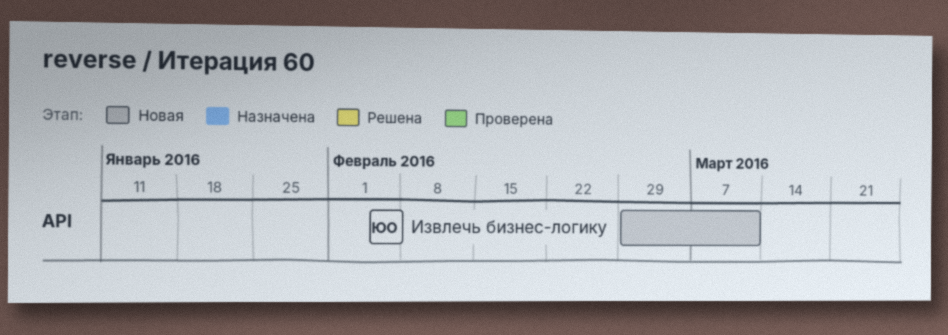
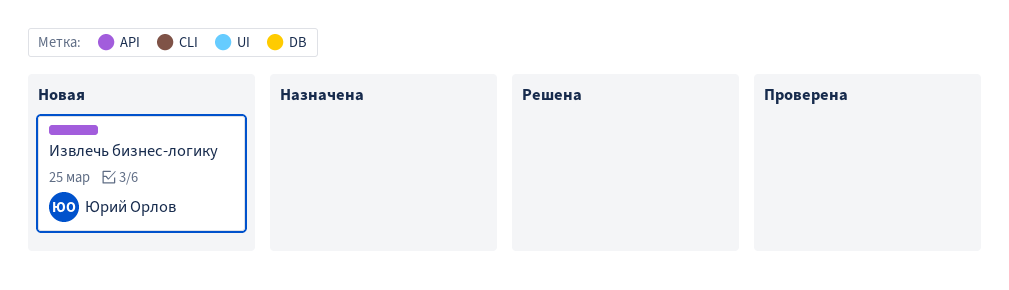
Извлечь бизнес-логику, due: Mar 11 -> Mar 25

